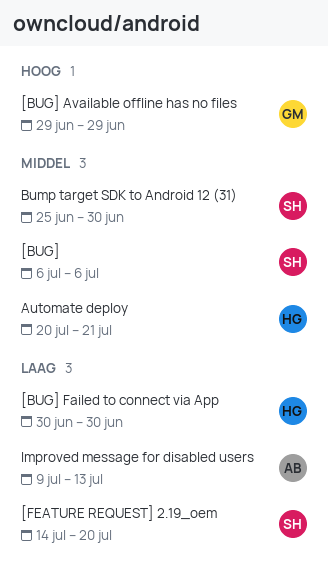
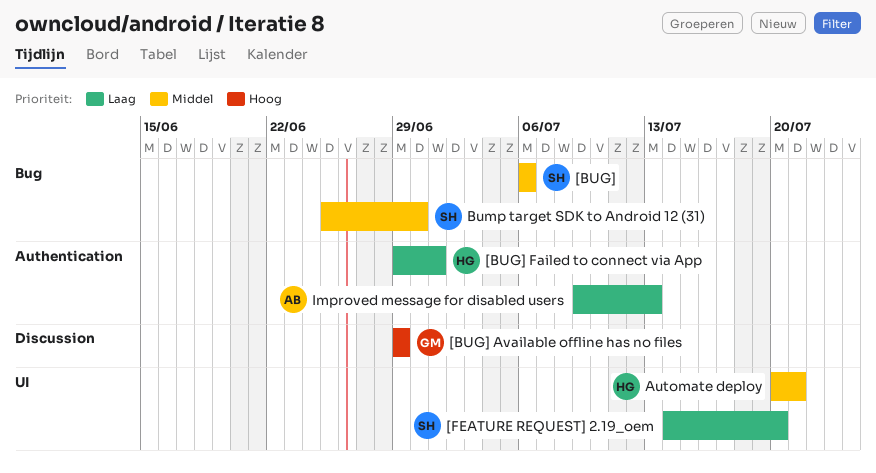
[BUG] Failed to connect via App, start: Jun 30 -> Jun 29
[BUG] Failed to connect via App, due: Jun 30 -> Jul 1

